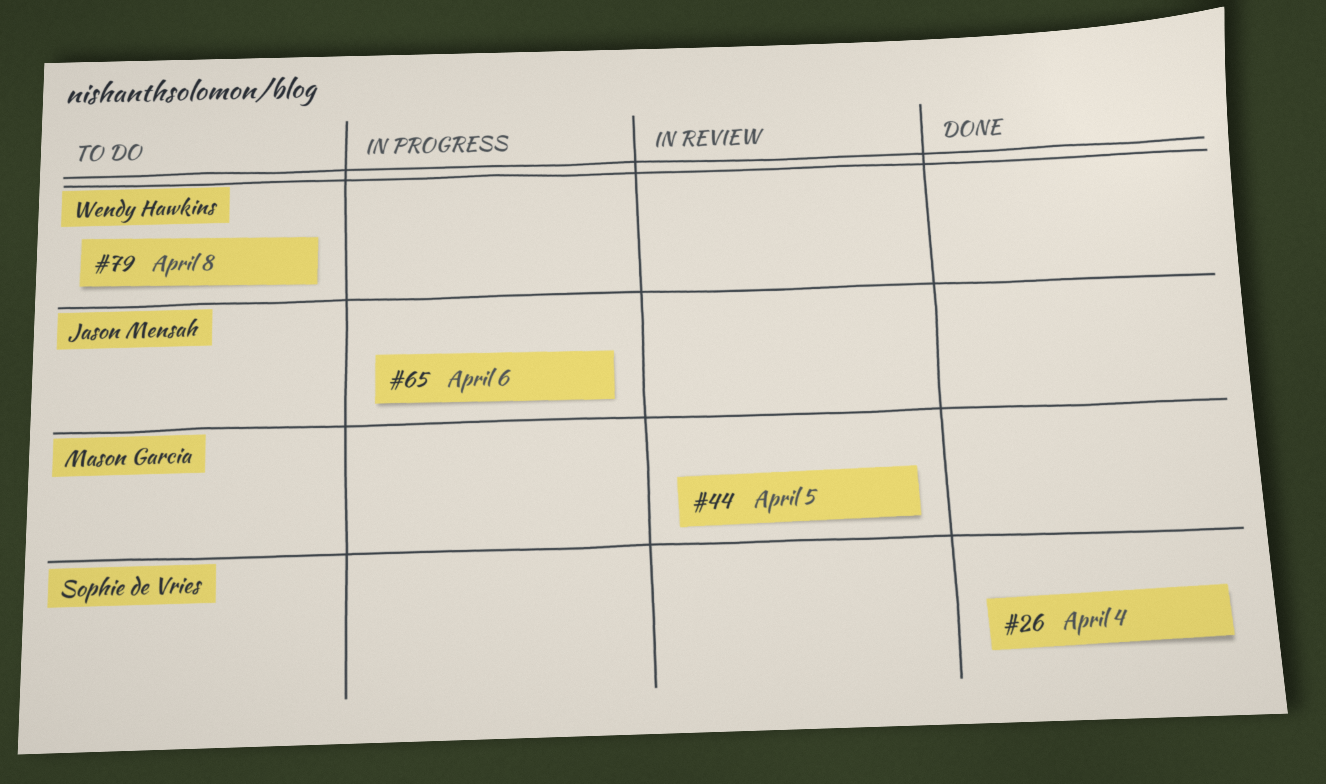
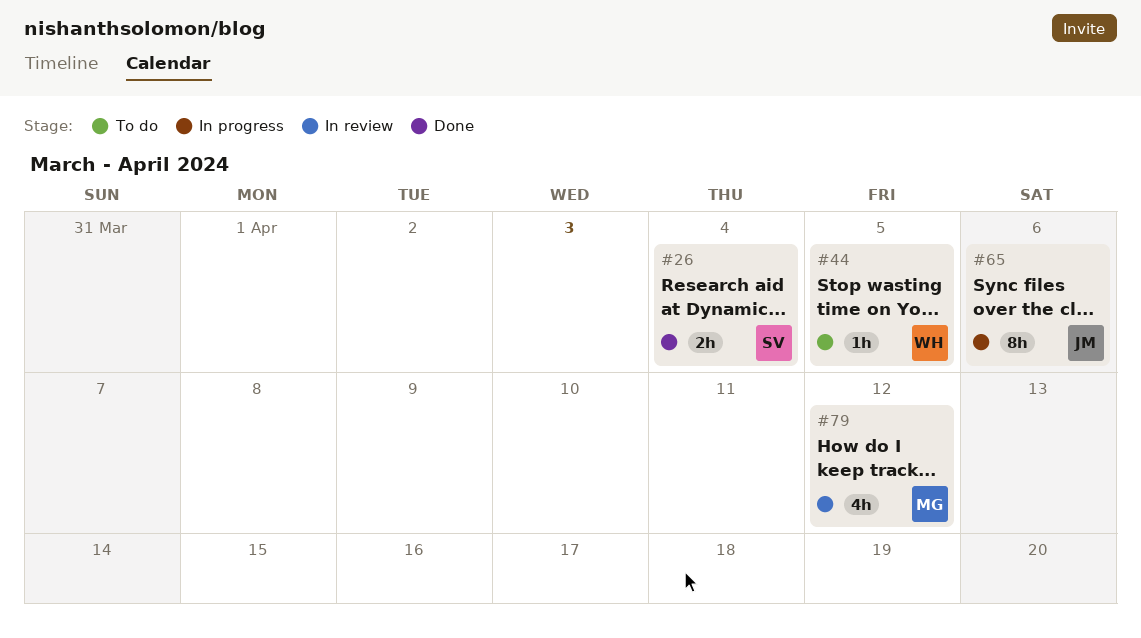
#44, status: In review -> To do
#44, owner: Mason Garcia -> Wendy Hawkins
#79, status: To do -> In review
#79, owner: Wendy Hawkins -> Mason Garcia
#79, due: Apr 8 -> Apr 12

